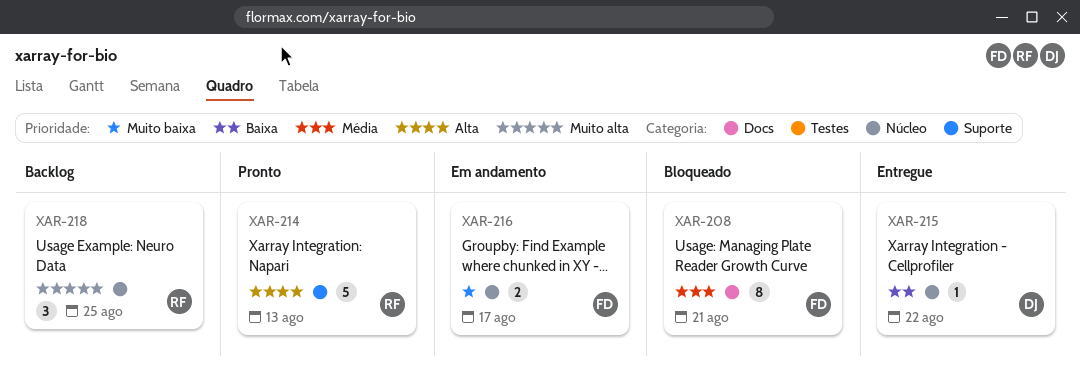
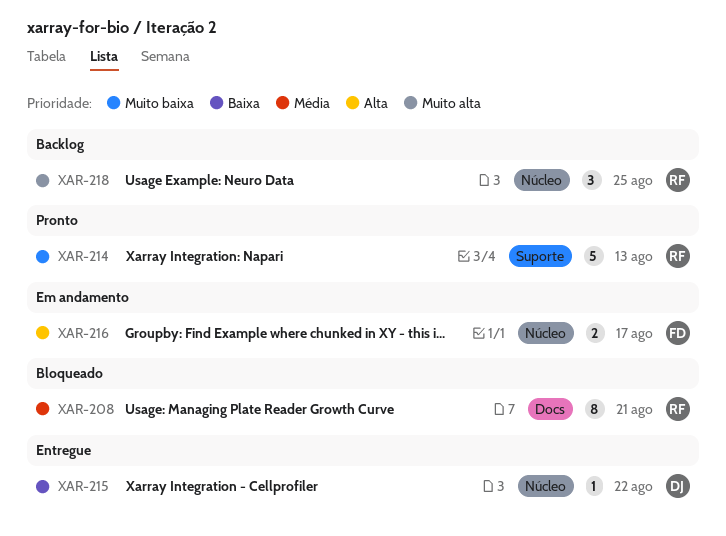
XAR-208, owner: FD -> RF
XAR-214, priority: Alta -> Muito baixa
XAR-216, priority: Muito baixa -> Alta

